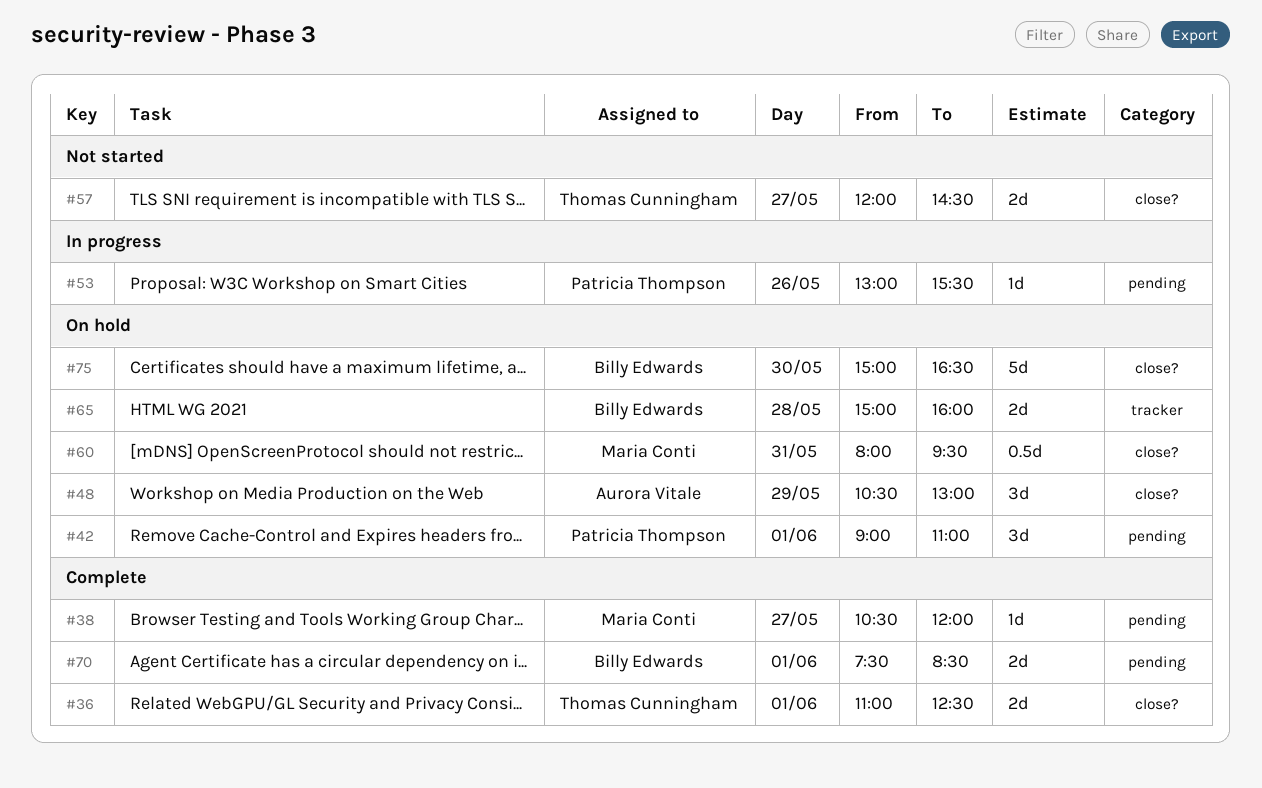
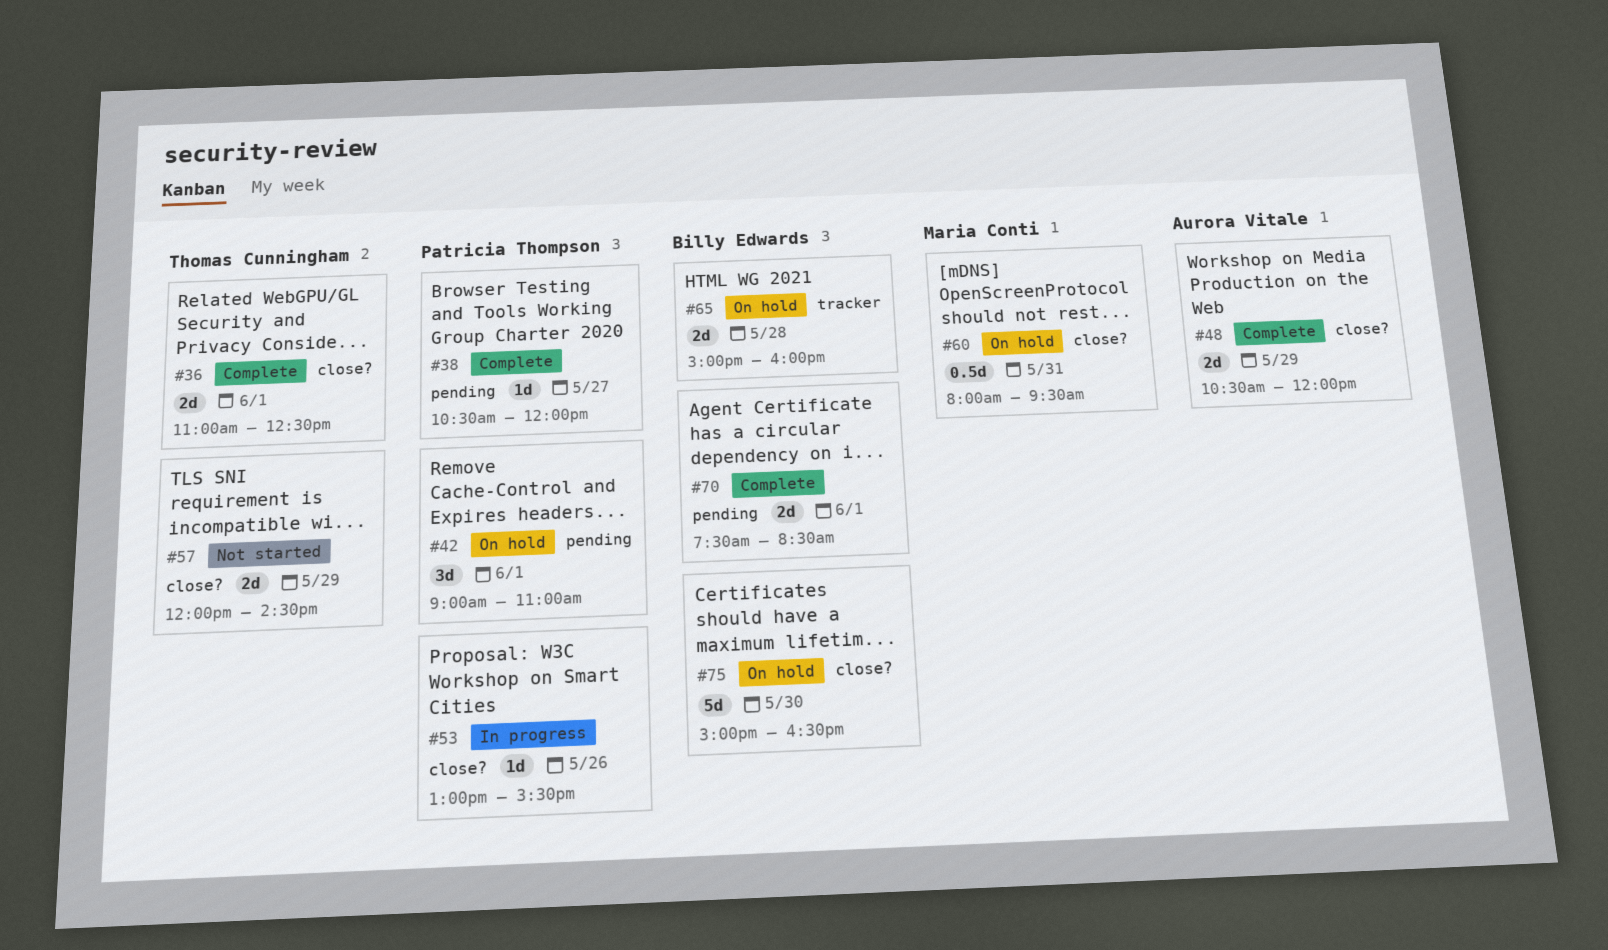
#38, owner: Maria Conti -> Patricia Thompson
#48, status: On hold -> Complete
#48, estimate: 3d -> 2d
#48, ends: 13:00 -> 12:00
#53, label: pending -> close?
#57, day: May 27 -> May 29

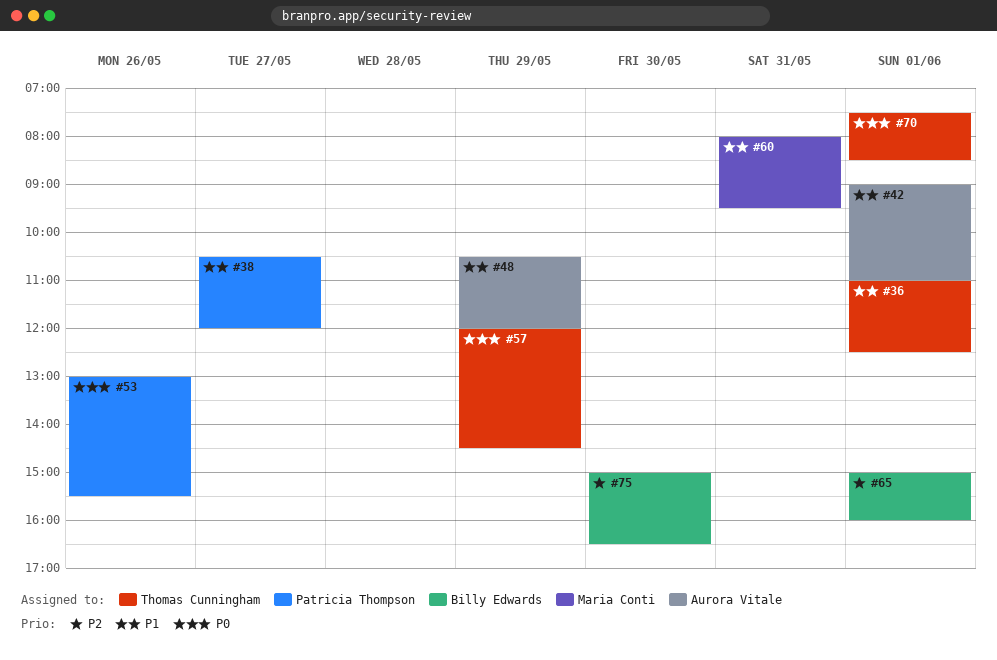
#42, owner: Patricia Thompson -> Aurora Vitale
#65, day: May 28 -> Jun 1
#70, owner: Billy Edwards -> Thomas Cunningham

